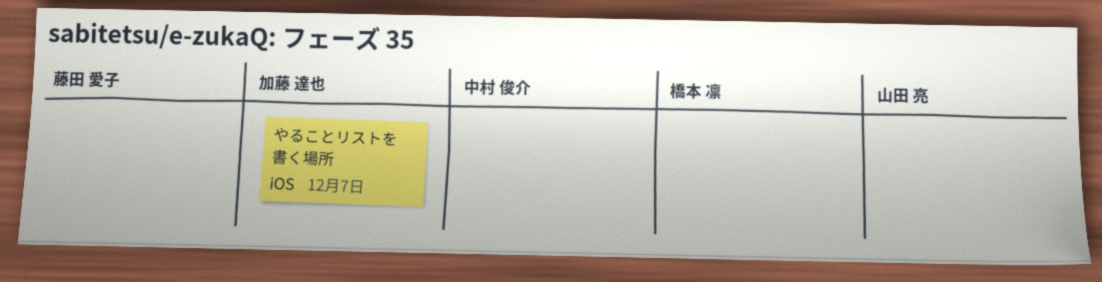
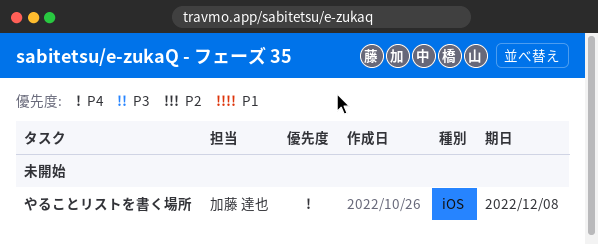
やることリストを書く場所, due: Dec 7 -> Dec 8

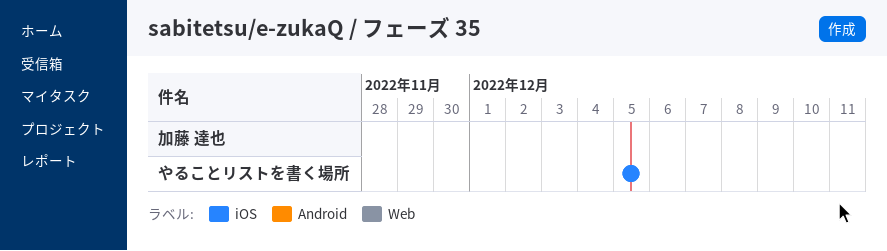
やることリストを書く場所, due: Dec 8 -> Dec 5

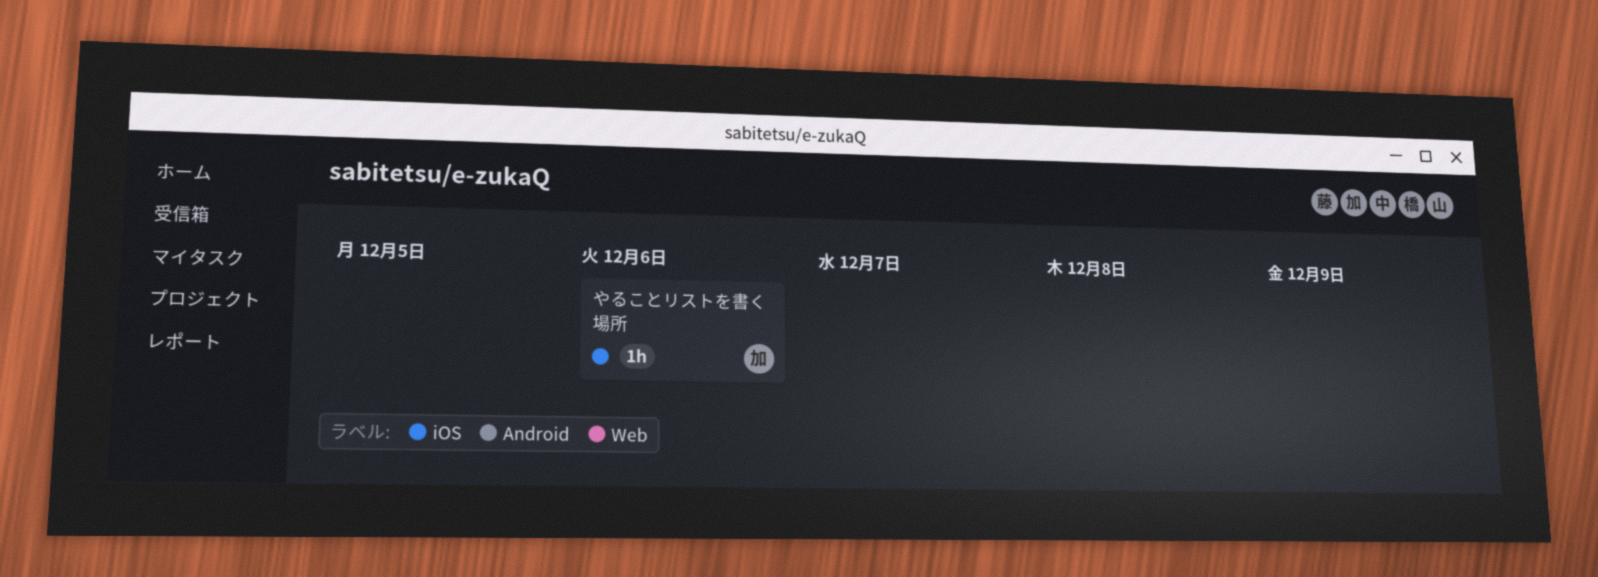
やることリストを書く場所, due: Dec 5 -> Dec 6

